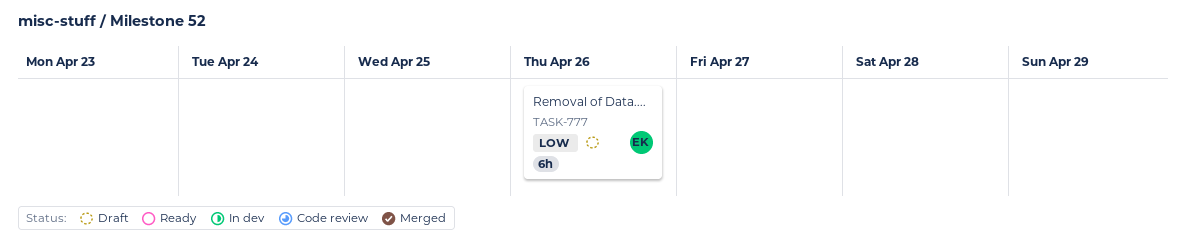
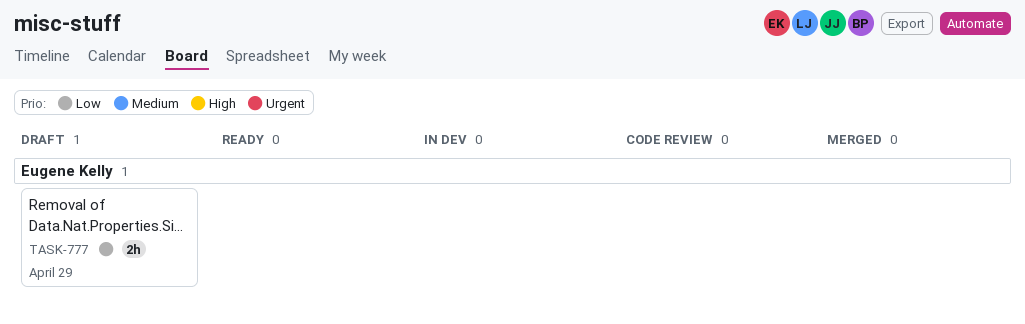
TASK-777, estimate: 6h -> 2h
TASK-777, due: Apr 26 -> Apr 29

